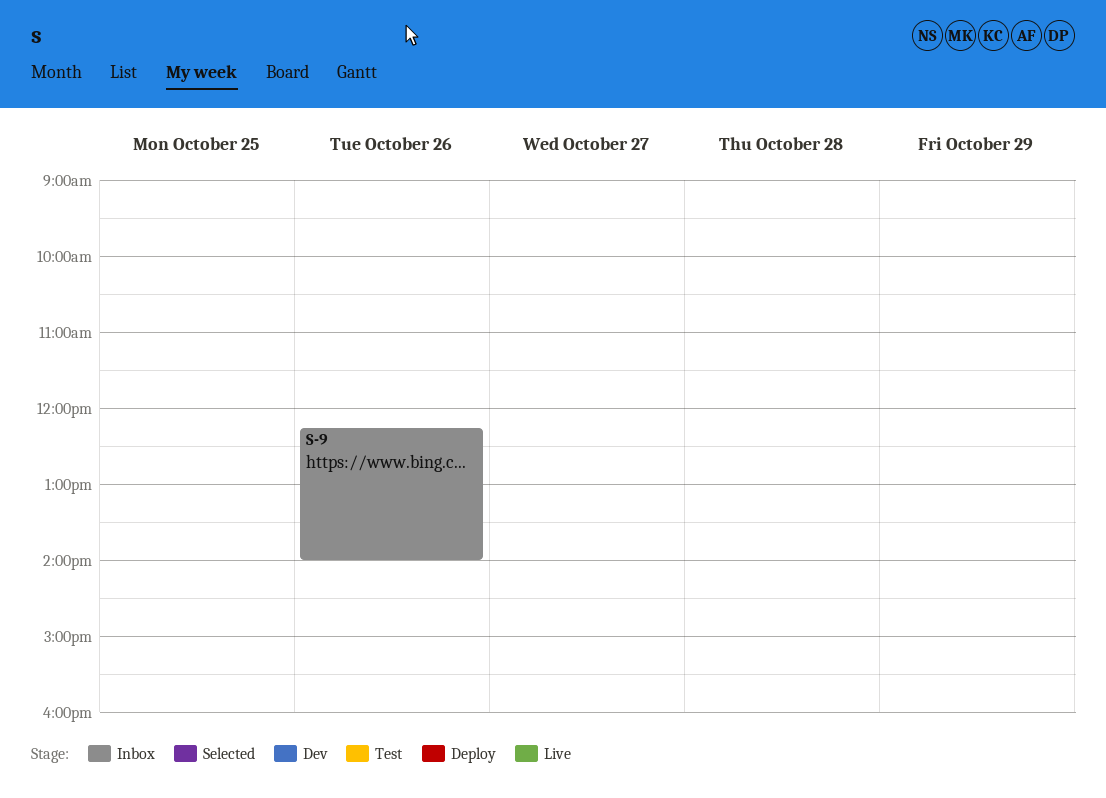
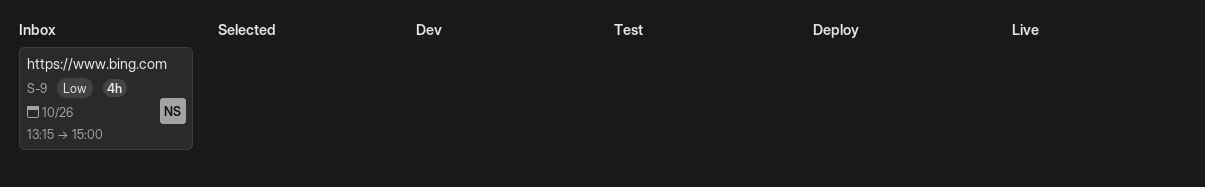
S-9, begins: 12:15 -> 13:15
S-9, ends: 14:00 -> 15:00

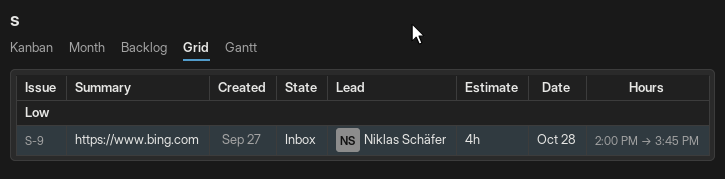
S-9, day: Oct 26 -> Oct 28
S-9, begins: 13:15 -> 14:00
S-9, ends: 15:00 -> 15:45

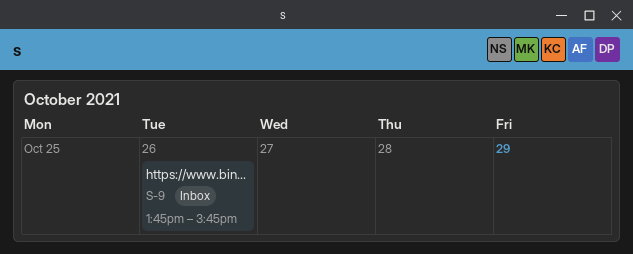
S-9, day: Oct 28 -> Oct 26
S-9, begins: 14:00 -> 13:45

